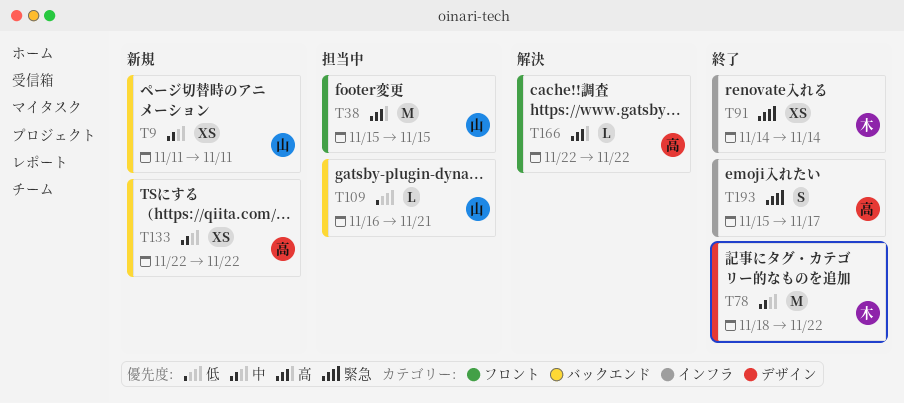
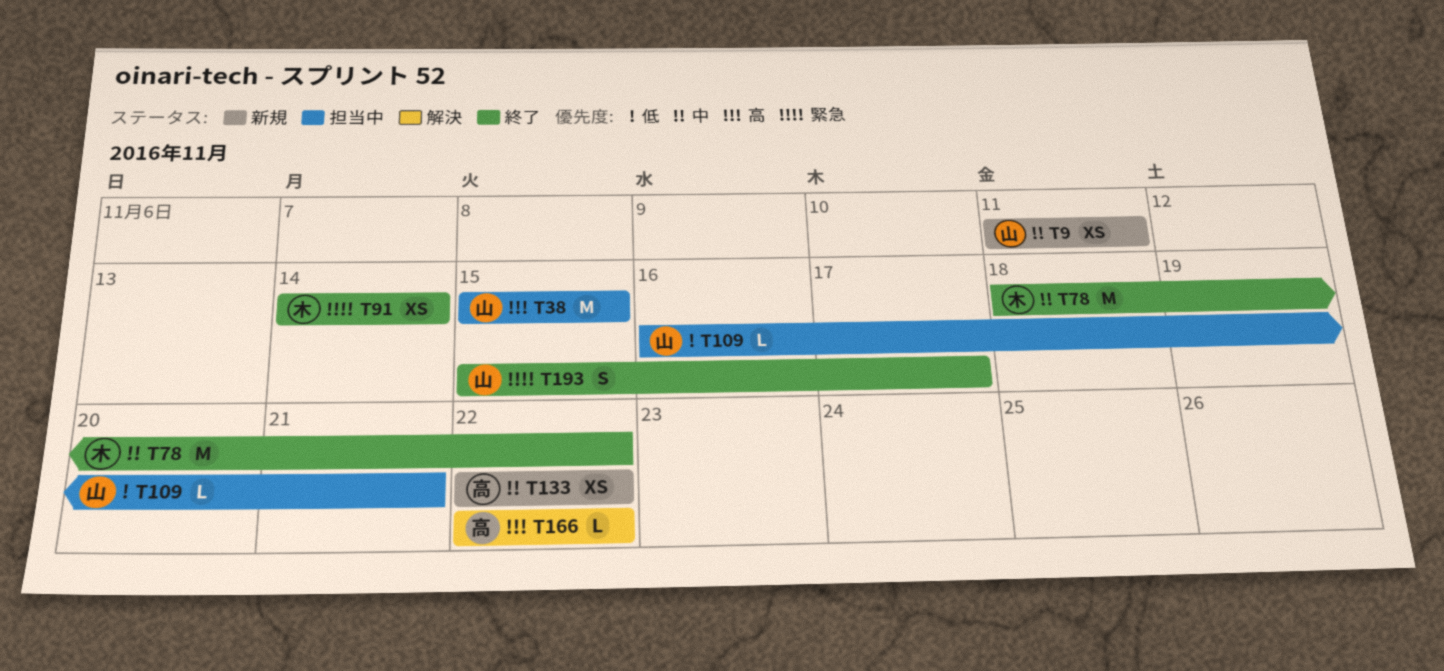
T193, owner: 高 -> 山

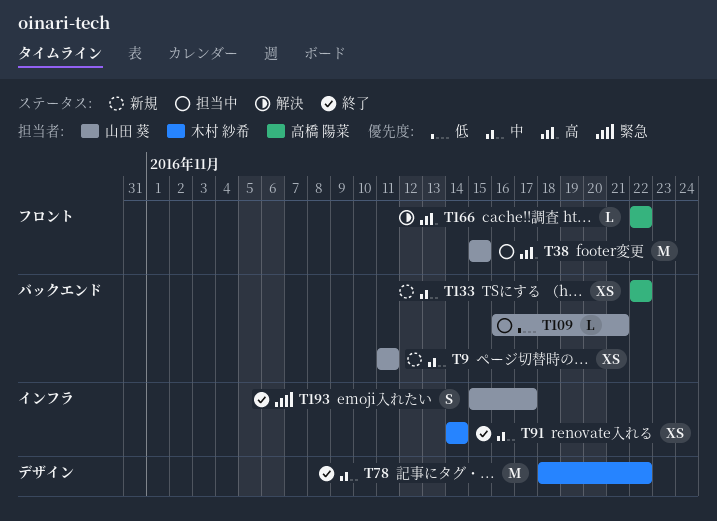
T91, priority: 緊急 -> 中

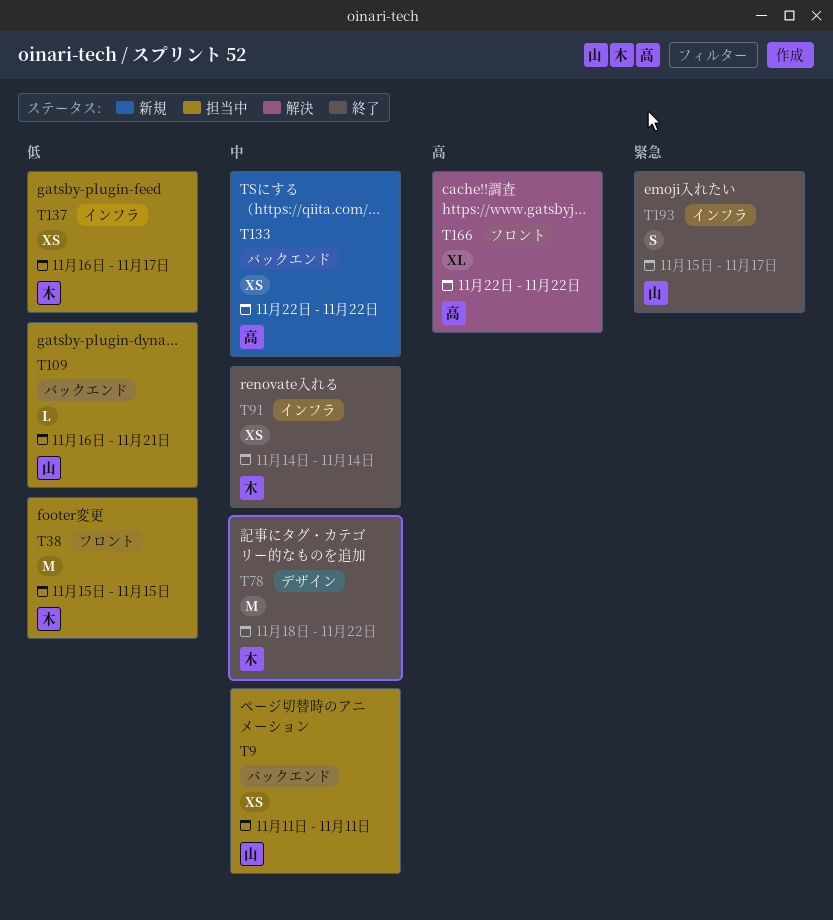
T9, status: 新規 -> 担当中
T38, owner: 山田 葵 -> 木村 紗希
T38, priority: 高 -> 低
T137: none -> present
T166, estimate: L -> XL

